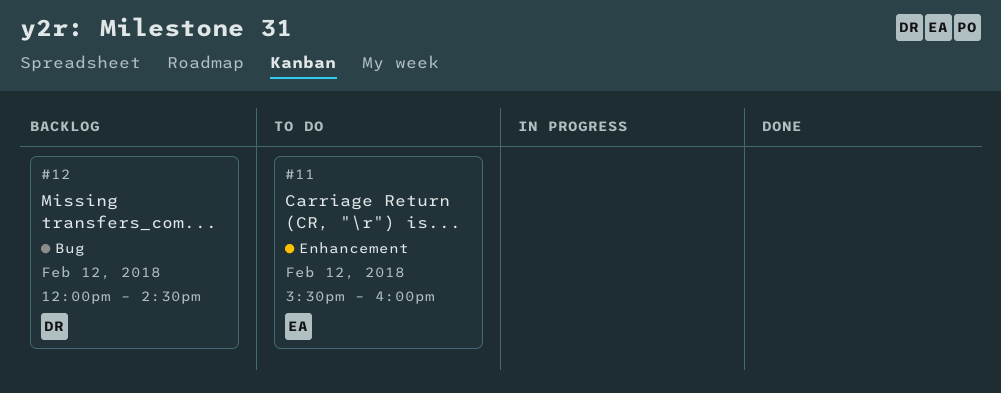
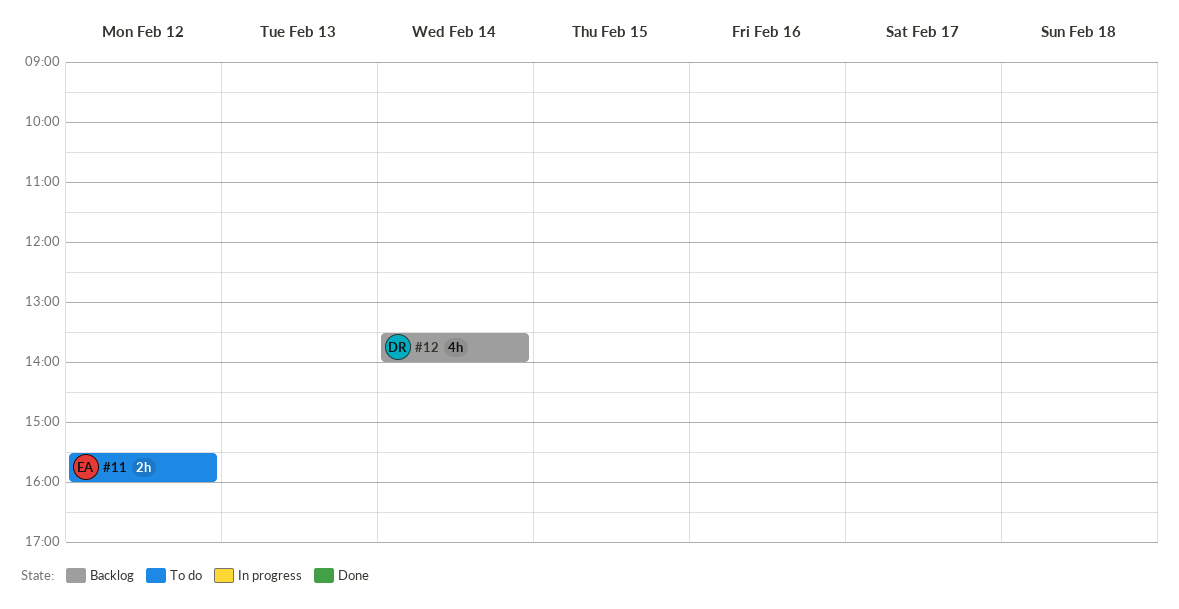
#12, day: Feb 12 -> Feb 14
#12, begins: 12:00 -> 13:30
#12, ends: 14:30 -> 14:00

